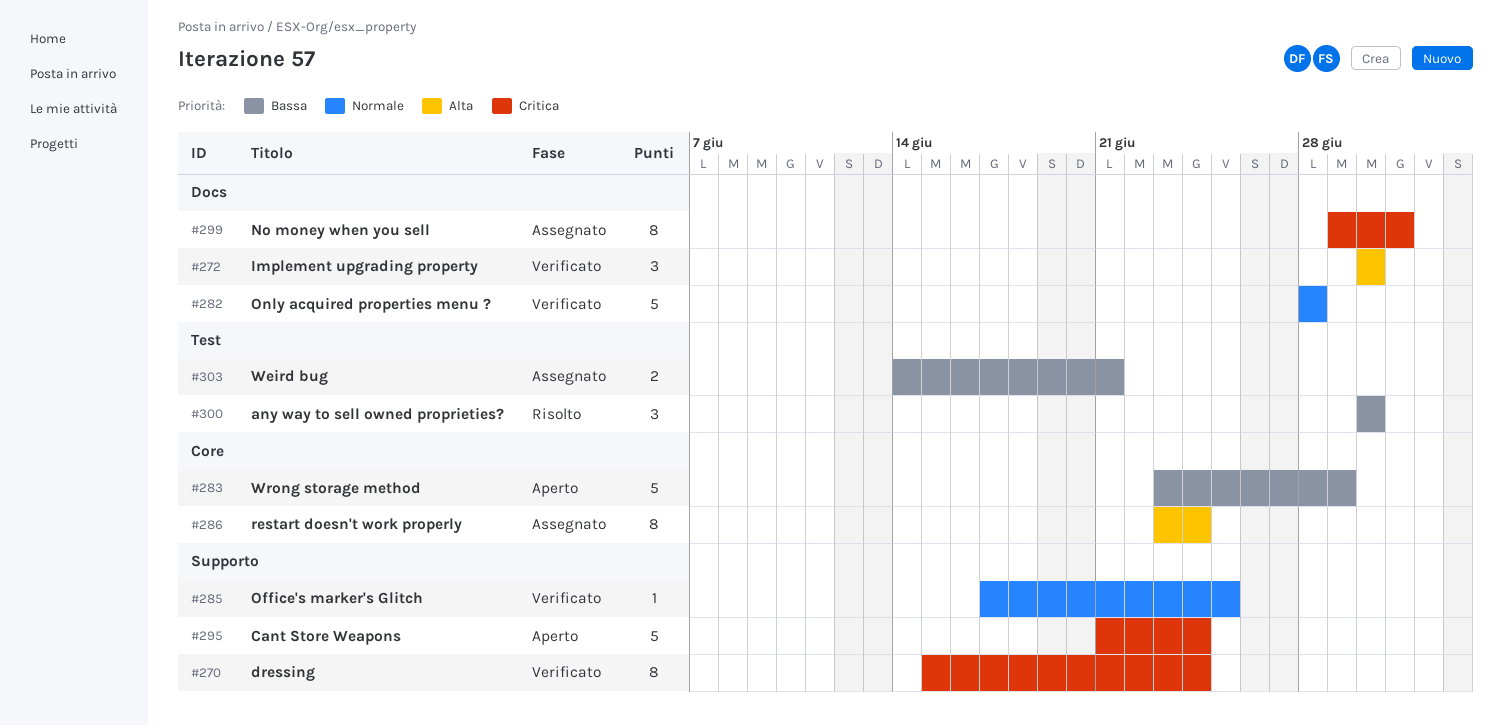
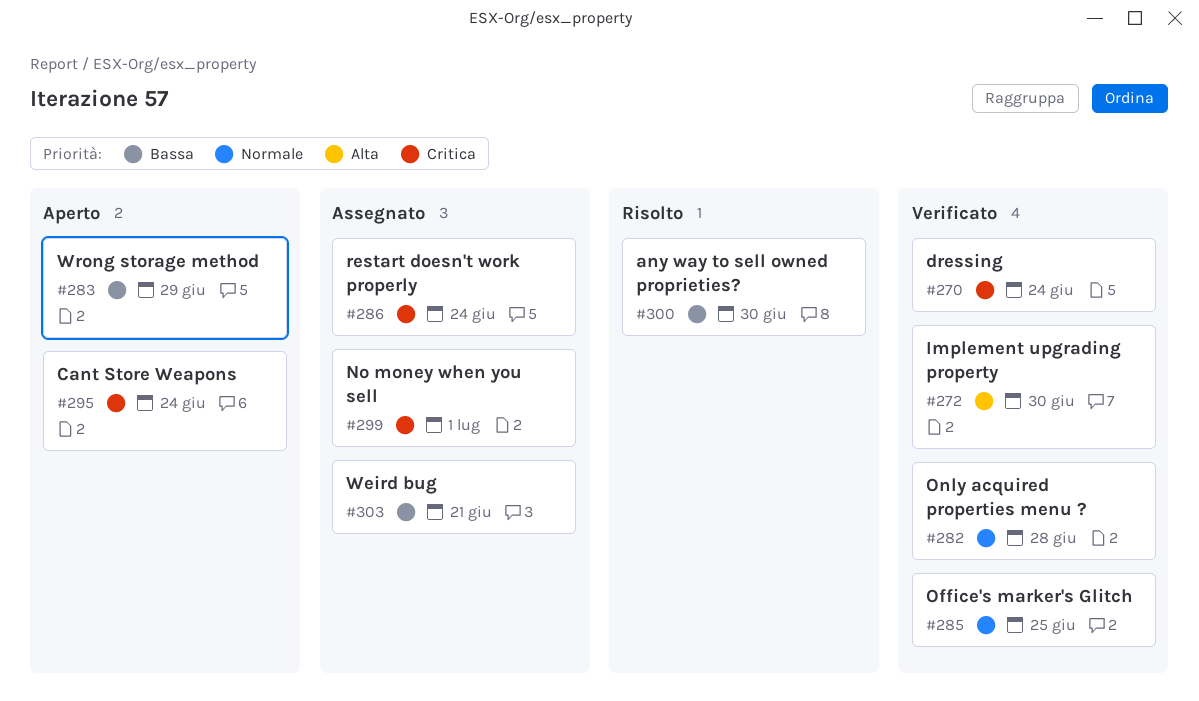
#286, priority: Alta -> Critica

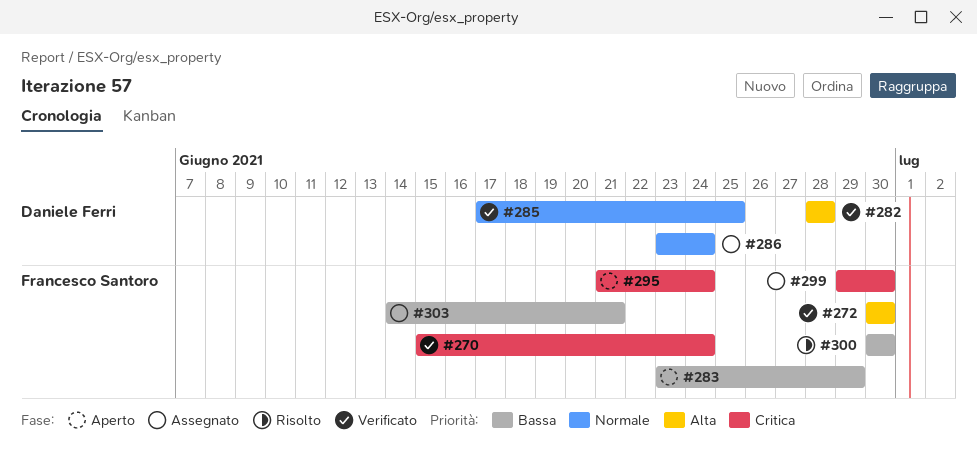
#282, priority: Normale -> Alta
#286, priority: Critica -> Normale
#299, due: Jul 1 -> Jun 30

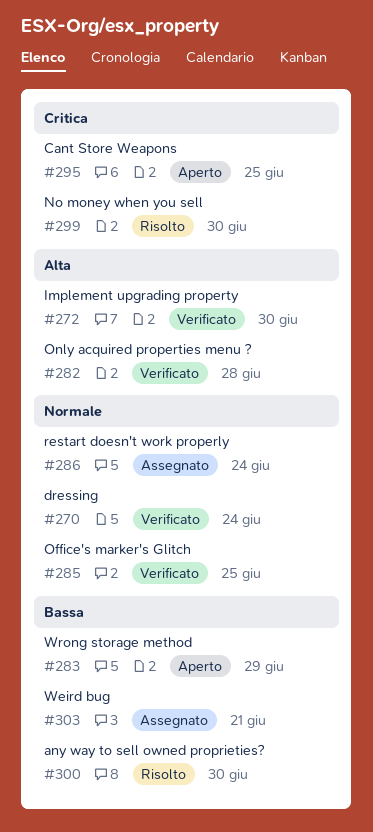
#270, priority: Critica -> Normale
#295, due: Jun 24 -> Jun 25
#299, status: Assegnato -> Risolto

